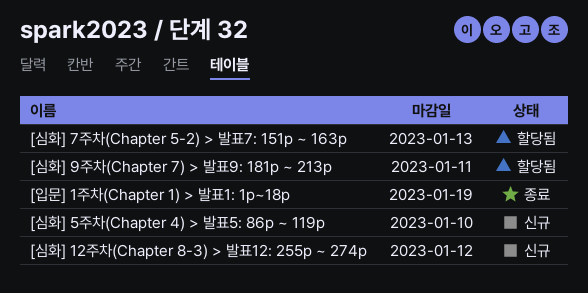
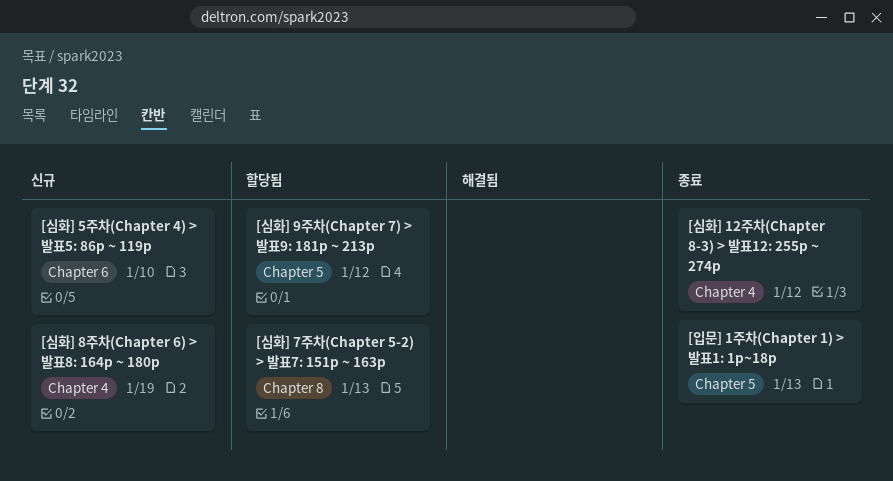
[심화] 12주차(Chapter 8-3) > 발표12: 255p ~ 274p, status: 신규 -> 종료
[심화] 8주차(Chapter 6) > 발표8: 164p ~ 180p: none -> present
[심화] 9주차(Chapter 7) > 발표9: 181p ~ 213p, due: Jan 11 -> Jan 12
[입문] 1주차(Chapter 1) > 발표1: 1p~18p, due: Jan 19 -> Jan 13

